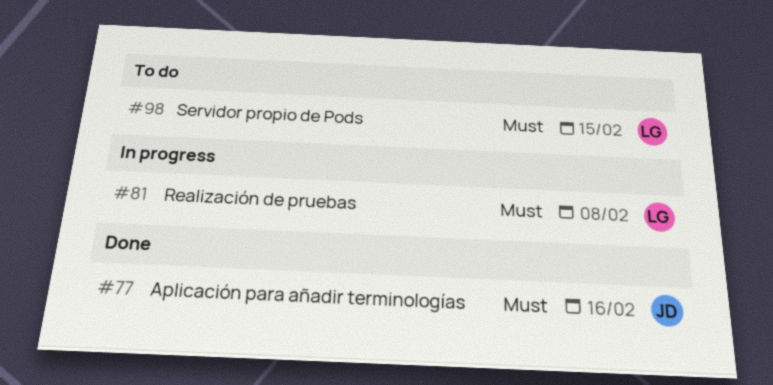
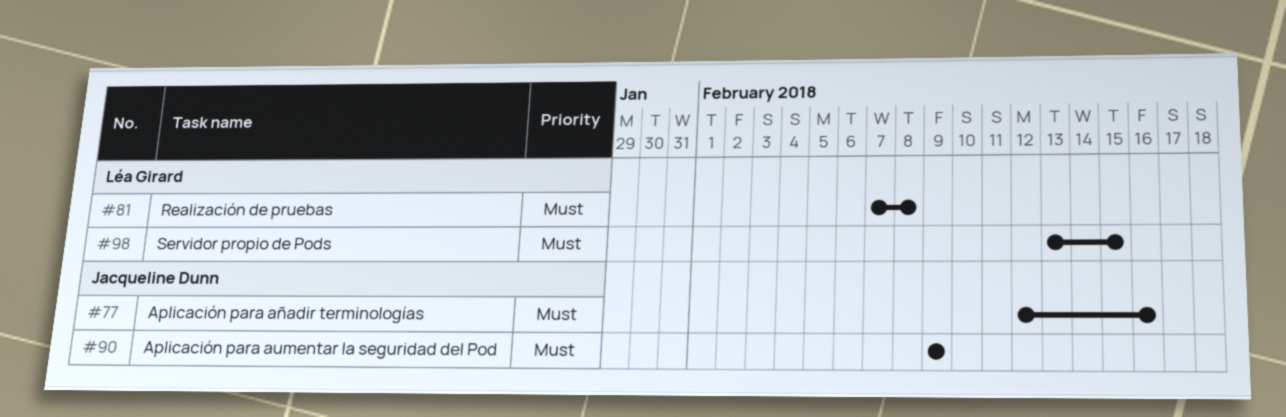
#90: none -> present

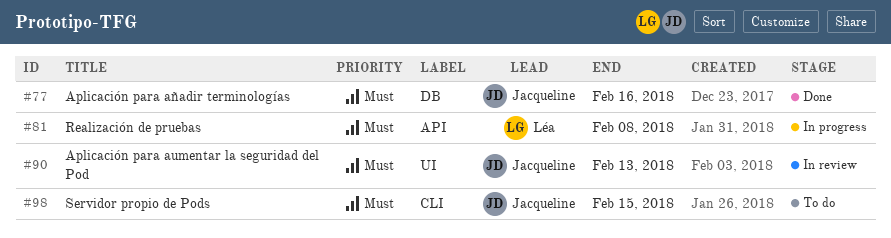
#90, due: Feb 9 -> Feb 13
#98, owner: Léa Girard -> Jacqueline Dunn

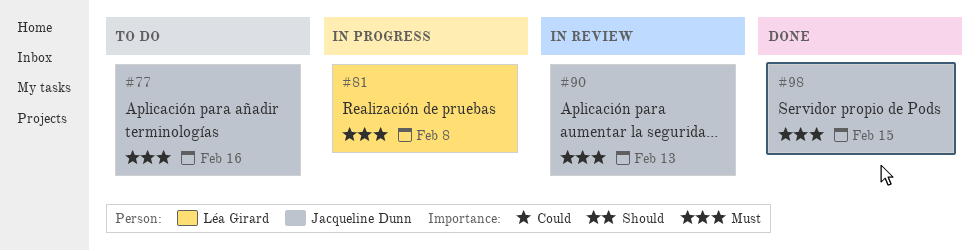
#77, status: Done -> To do
#98, status: To do -> Done

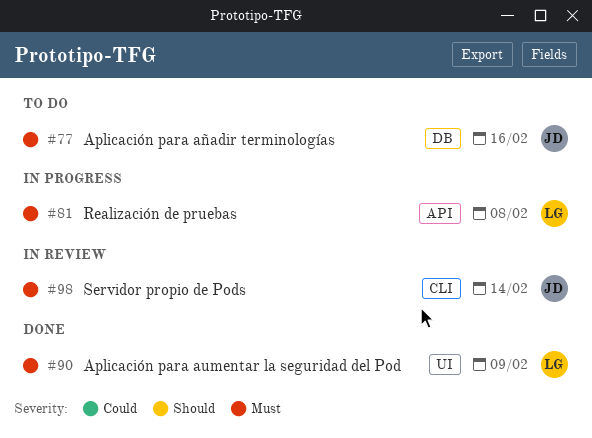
#90, status: In review -> Done
#90, owner: Jacqueline Dunn -> Léa Girard
#90, due: Feb 13 -> Feb 9
#98, status: Done -> In review
#98, due: Feb 15 -> Feb 14

